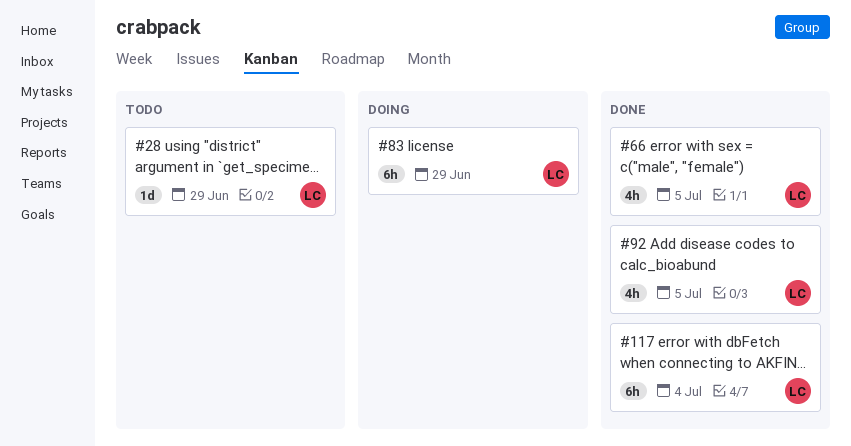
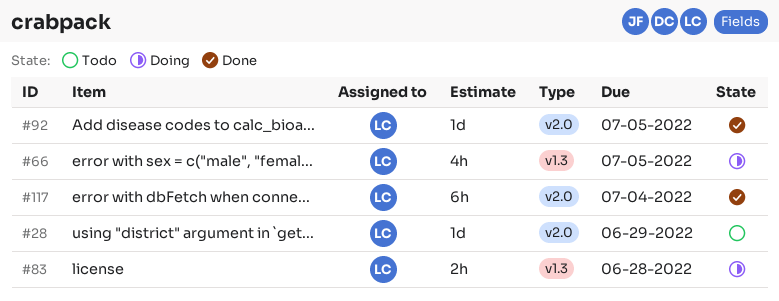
#66, status: Done -> Doing
#83, estimate: 6h -> 2h
#83, due: Jun 29 -> Jun 28
#92, estimate: 4h -> 1d

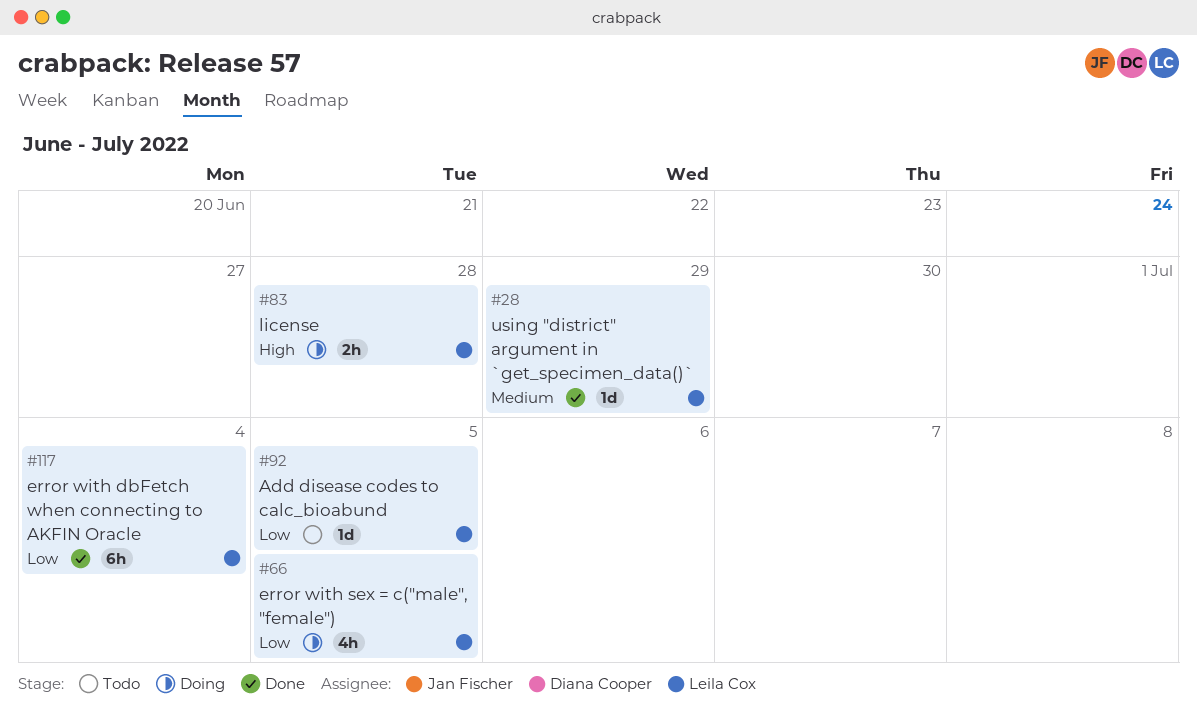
#28, status: Todo -> Done
#92, status: Done -> Todo

